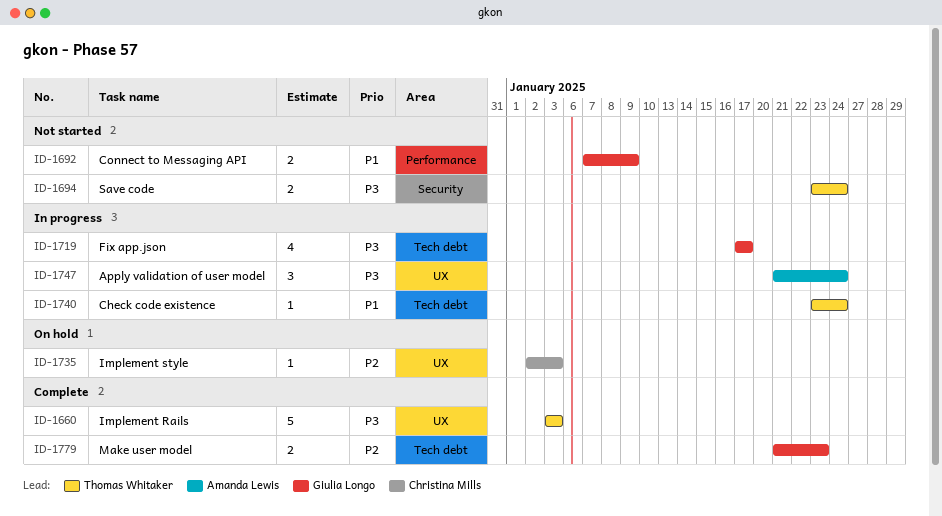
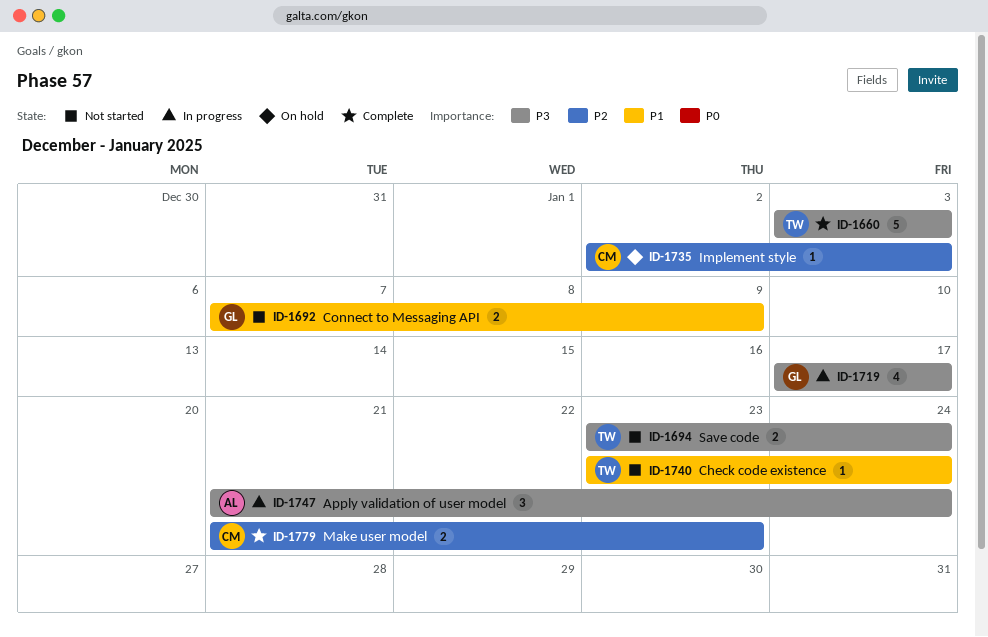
ID-1740, status: In progress -> Not started
ID-1779, owner: Giulia Longo -> Christina Mills

